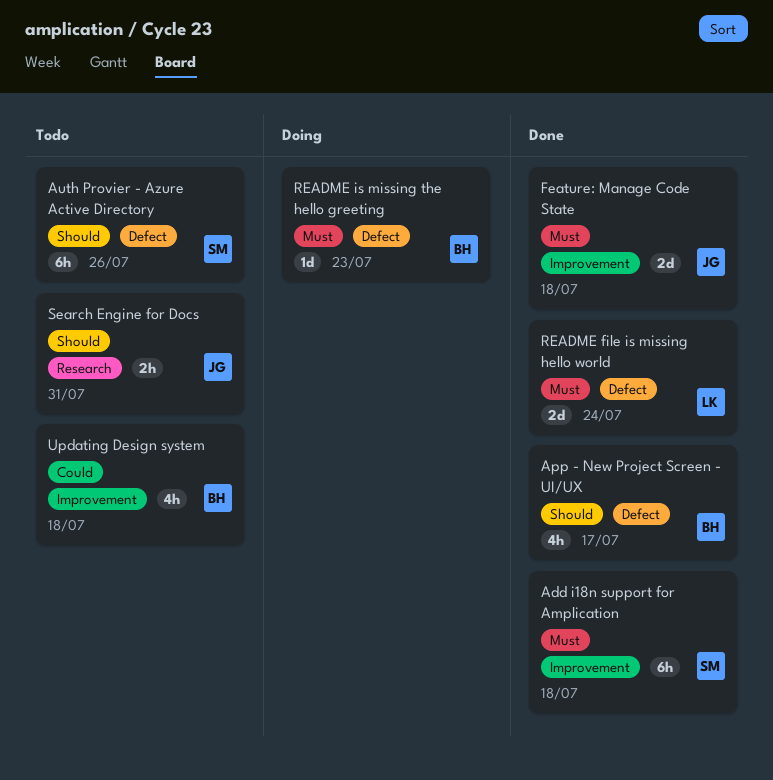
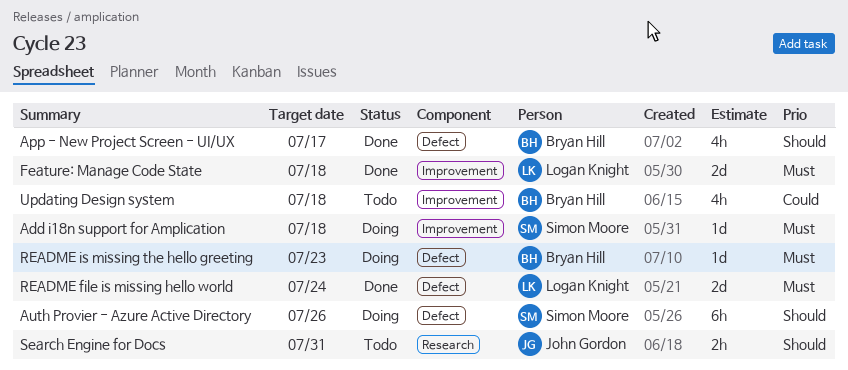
Add i18n support for Amplication, status: Done -> Doing
Add i18n support for Amplication, estimate: 6h -> 1d
Auth Provier - Azure Active Directory, status: Todo -> Doing
Feature: Manage Code State, owner: John Gordon -> Logan Knight

